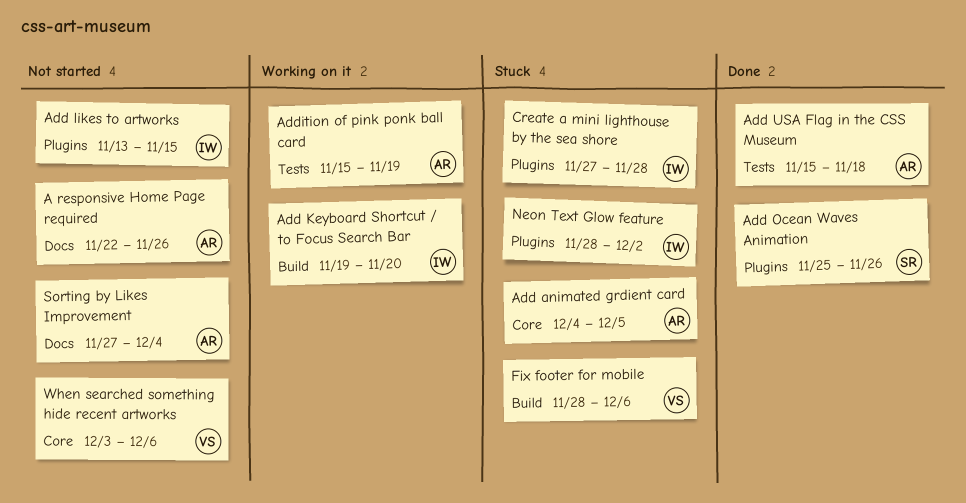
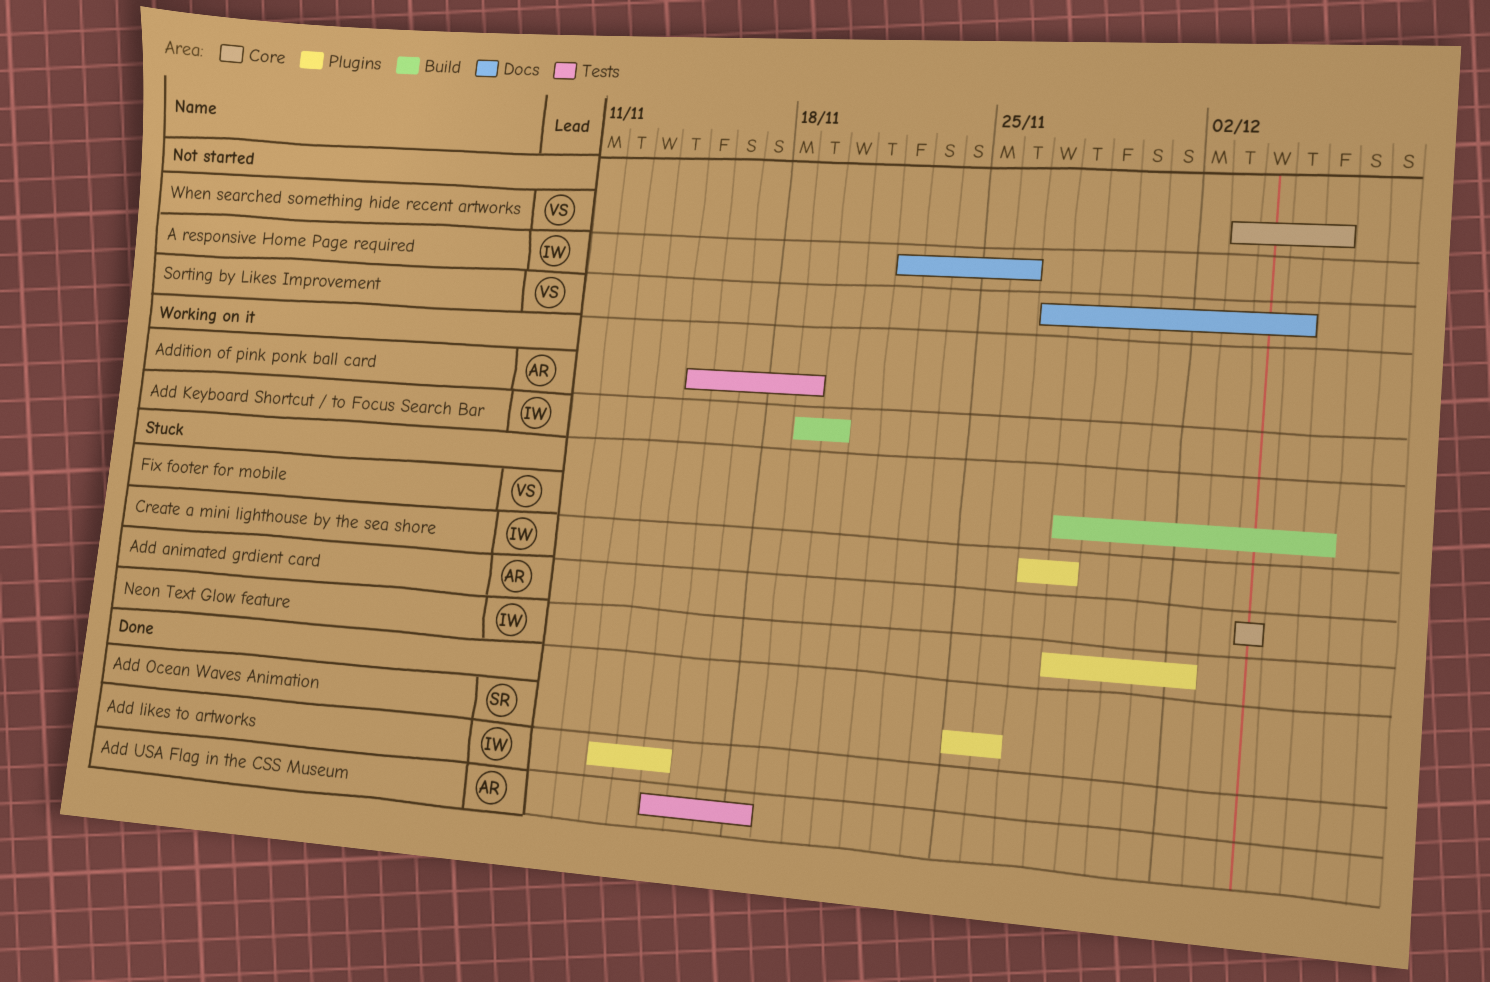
A responsive Home Page required, owner: AR -> IW
Add animated grdient card, due: Dec 5 -> Dec 4
Add likes to artworks, status: Not started -> Done
Sorting by Likes Improvement, owner: AR -> VS
Sorting by Likes Improvement, due: Dec 4 -> Dec 5

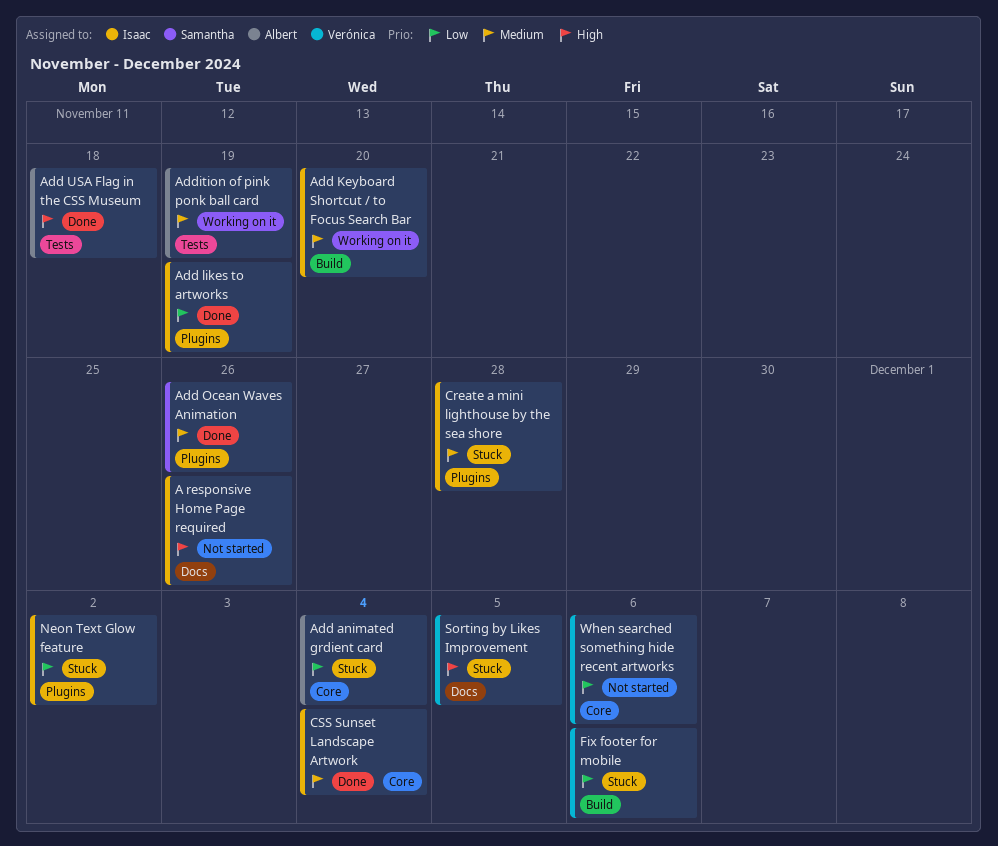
Add likes to artworks, due: Nov 15 -> Nov 19
CSS Sunset Landscape Artwork: none -> present
Sorting by Likes Improvement, status: Not started -> Stuck

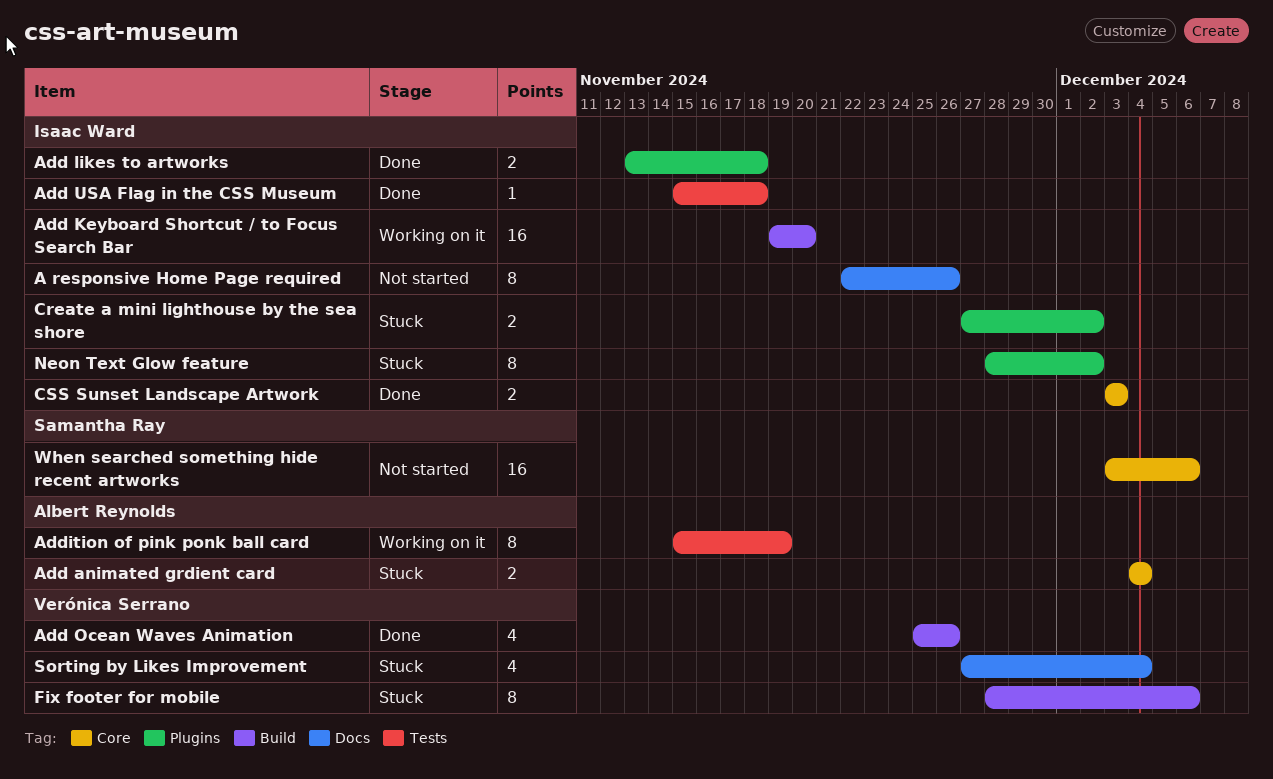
Add likes to artworks, due: Nov 19 -> Nov 18
Add Ocean Waves Animation, owner: Samantha Ray -> Verónica Serrano
Add Ocean Waves Animation, label: Plugins -> Build
Add USA Flag in the CSS Museum, owner: Albert Reynolds -> Isaac Ward
Create a mini lighthouse by the sea shore, due: Nov 28 -> Dec 2
CSS Sunset Landscape Artwork, due: Dec 4 -> Dec 3
Sorting by Likes Improvement, due: Dec 5 -> Dec 4
When searched something hide recent artworks, owner: Verónica Serrano -> Samantha Ray

